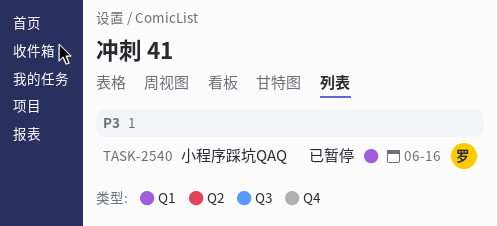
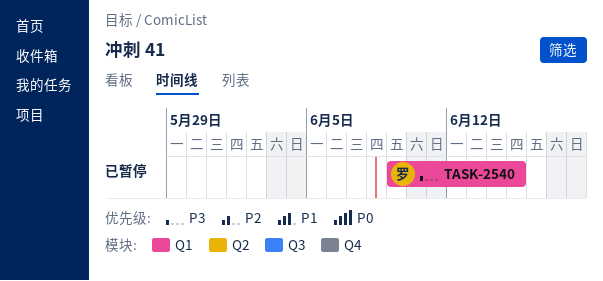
TASK-2540, due: Jun 16 -> Jun 15

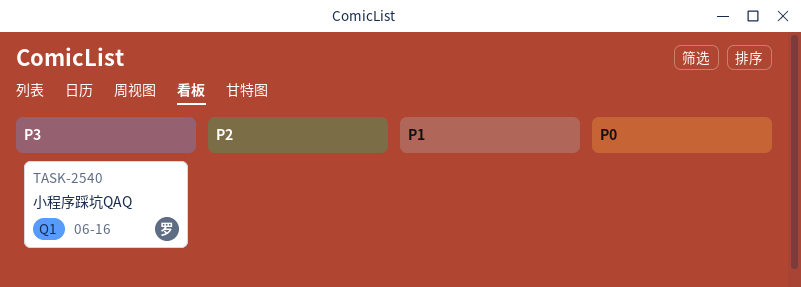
TASK-2540, due: Jun 15 -> Jun 16

